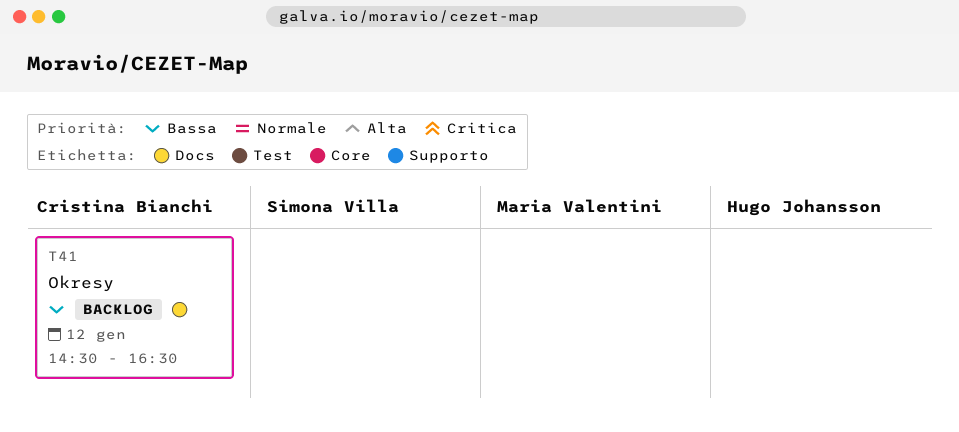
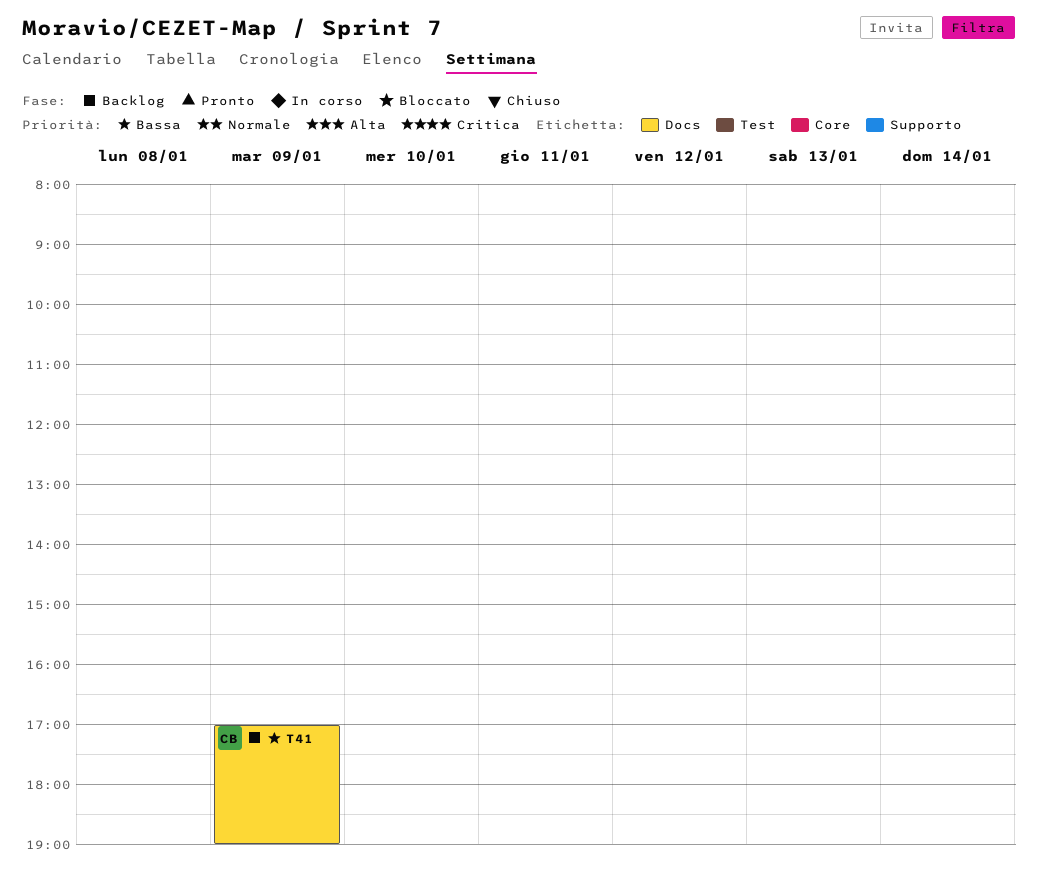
T41, day: Jan 12 -> Jan 9
T41, begins: 14:30 -> 17:00
T41, ends: 16:30 -> 19:00

